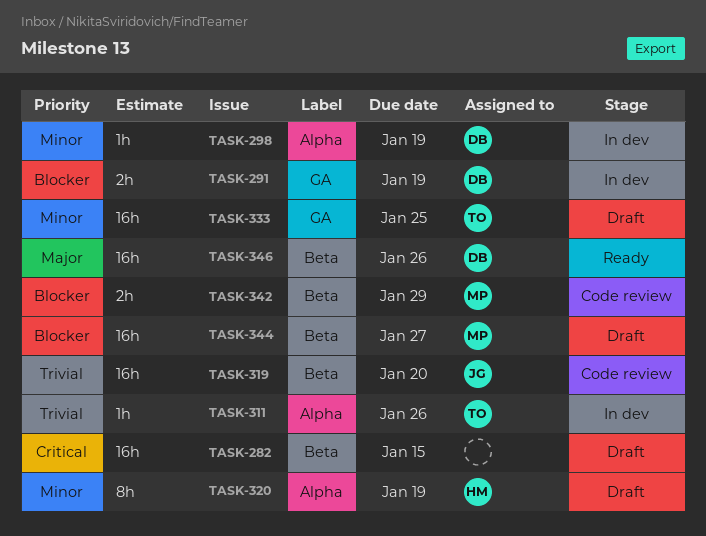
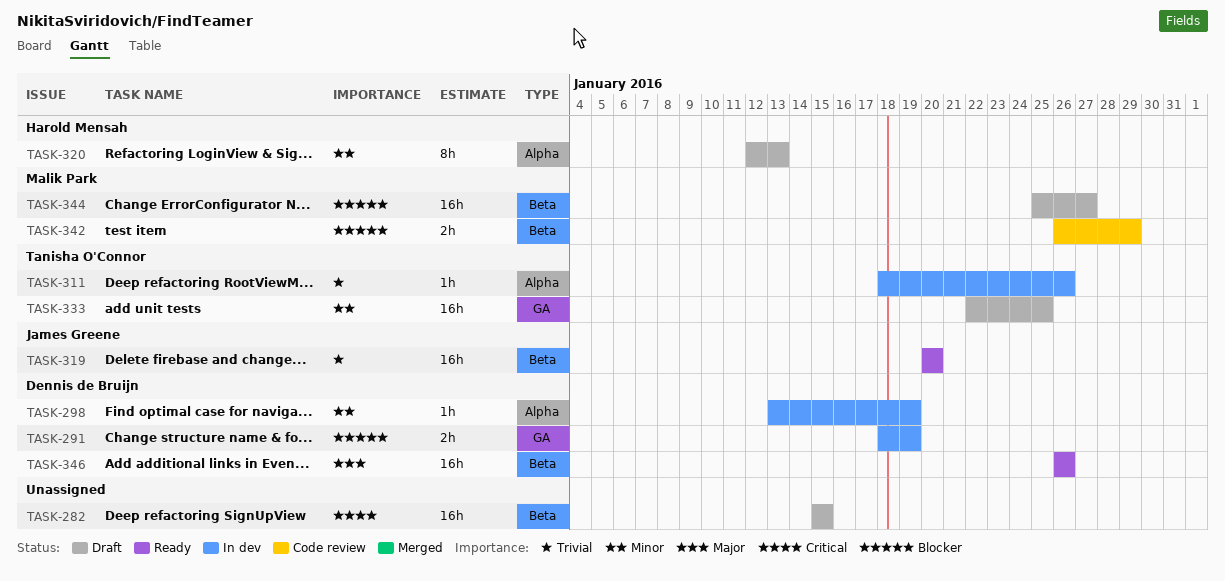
TASK-319, status: Code review -> Ready
TASK-320, due: Jan 19 -> Jan 13

